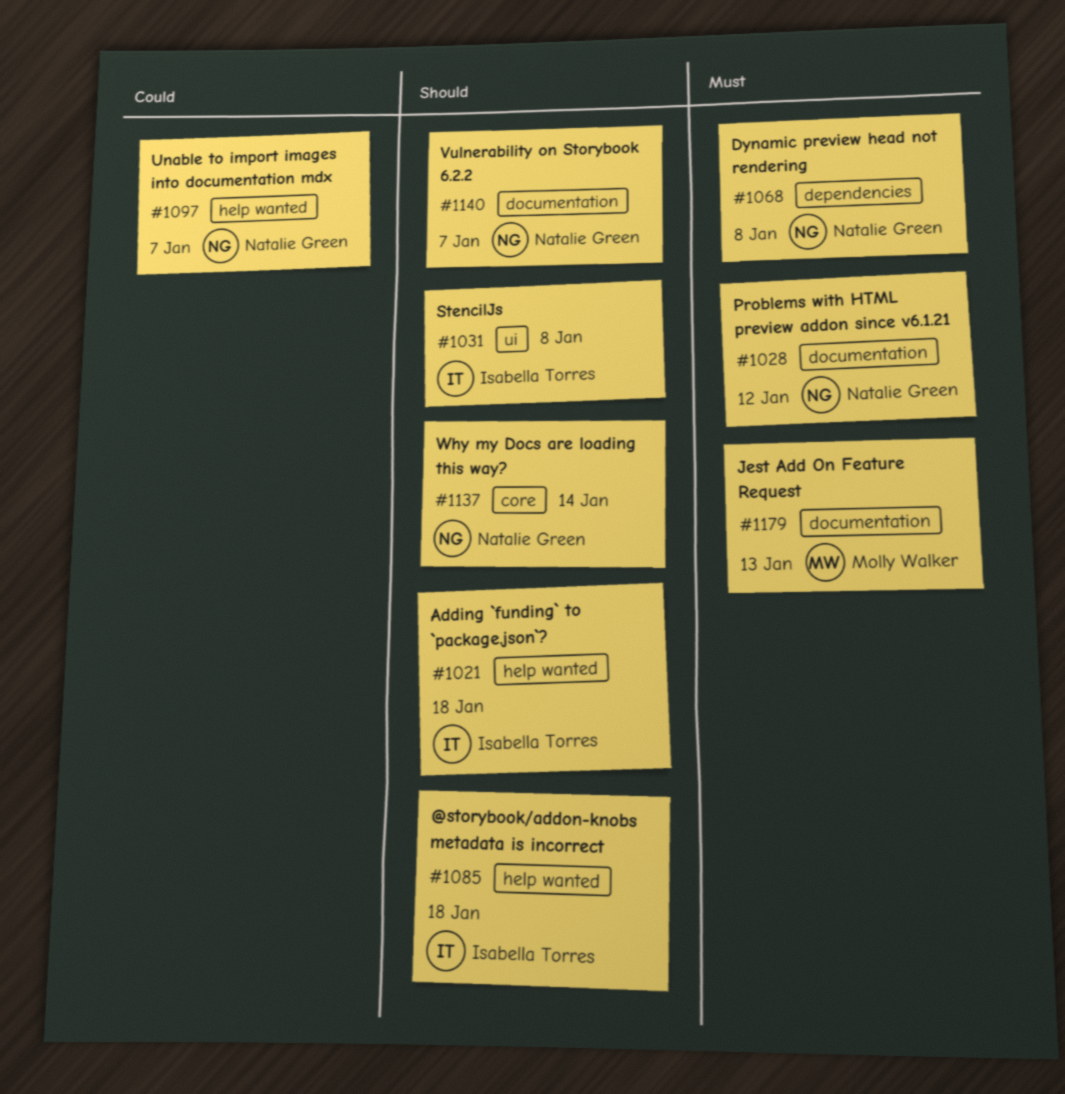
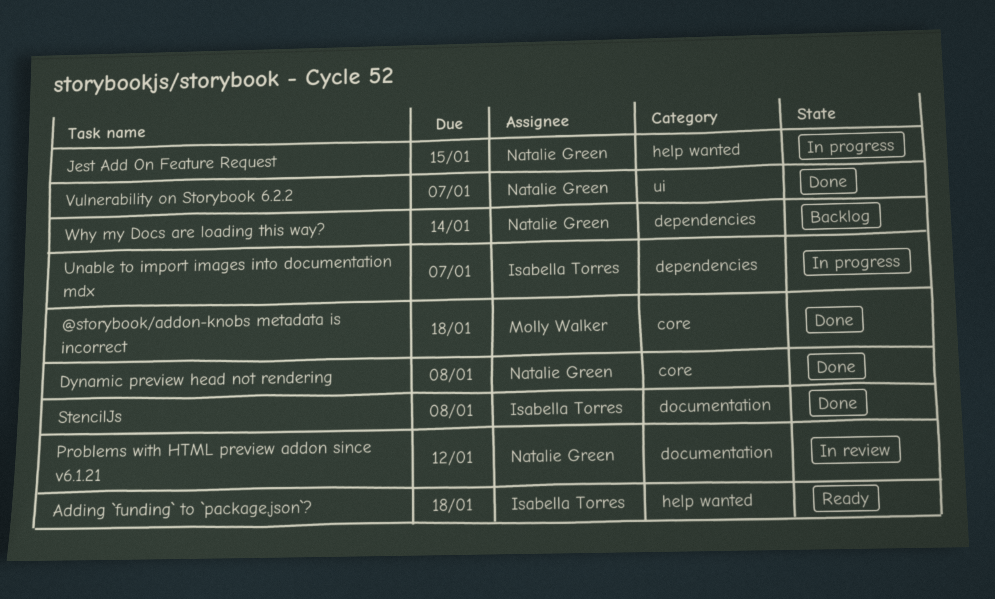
@storybook/addon-knobs metadata is incorrect, owner: Isabella Torres -> Molly Walker
@storybook/addon-knobs metadata is incorrect, label: help wanted -> core
Dynamic preview head not rendering, label: dependencies -> core
Jest Add On Feature Request, owner: Molly Walker -> Natalie Green
Jest Add On Feature Request, label: documentation -> help wanted
Jest Add On Feature Request, due: Jan 13 -> Jan 15
StencilJs, label: ui -> documentation
Unable to import images into documentation mdx, owner: Natalie Green -> Isabella Torres
Unable to import images into documentation mdx, label: help wanted -> dependencies
Vulnerability on Storybook 6.2.2, label: documentation -> ui
Why my Docs are loading this way?, label: core -> dependencies

